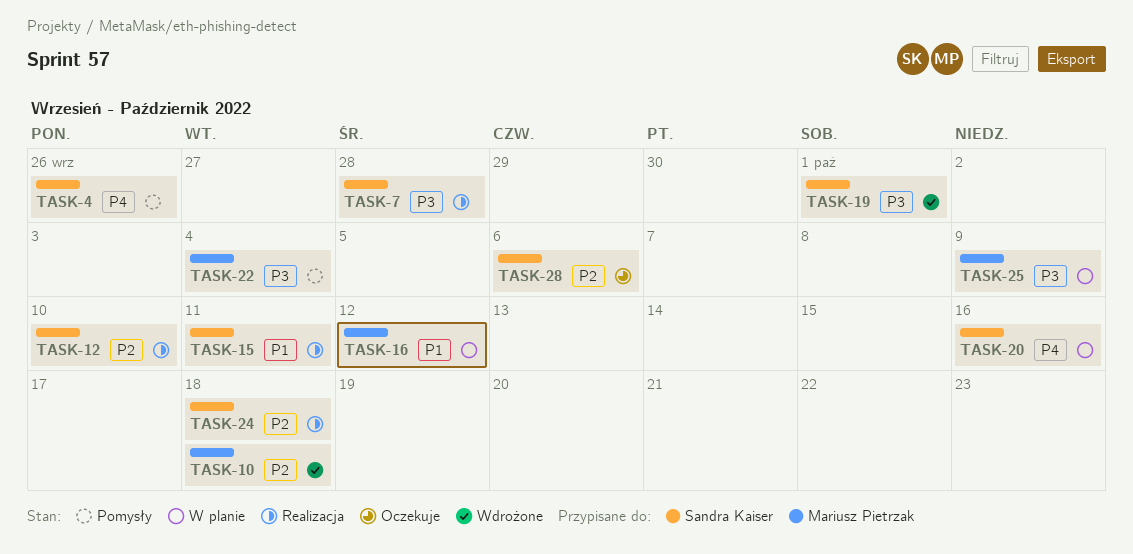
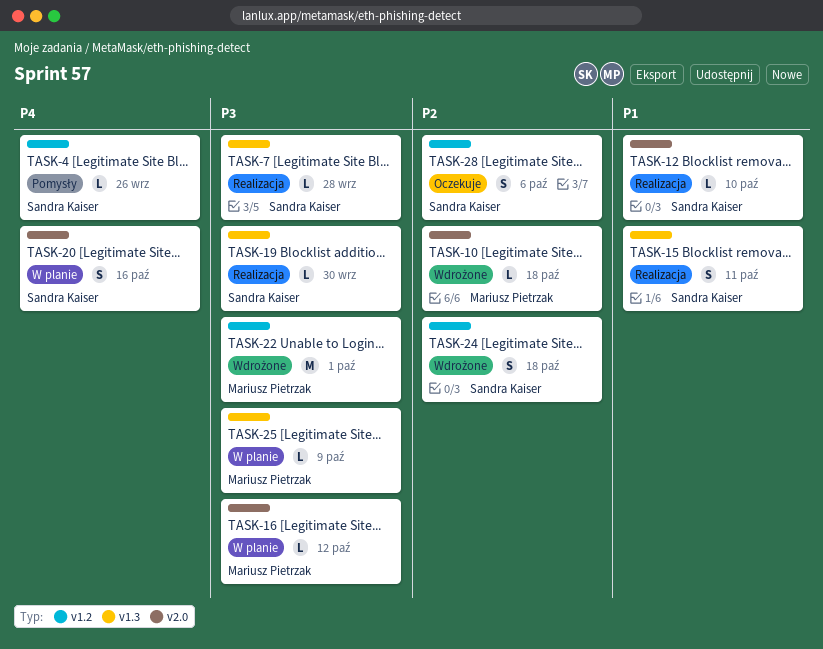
TASK-12, priority: P2 -> P1
TASK-16, priority: P1 -> P3
TASK-19, status: Wdrożone -> Realizacja
TASK-19, due: Oct 1 -> Sep 30
TASK-22, status: Pomysły -> Wdrożone
TASK-22, due: Oct 4 -> Oct 1
TASK-24, status: Realizacja -> Wdrożone

